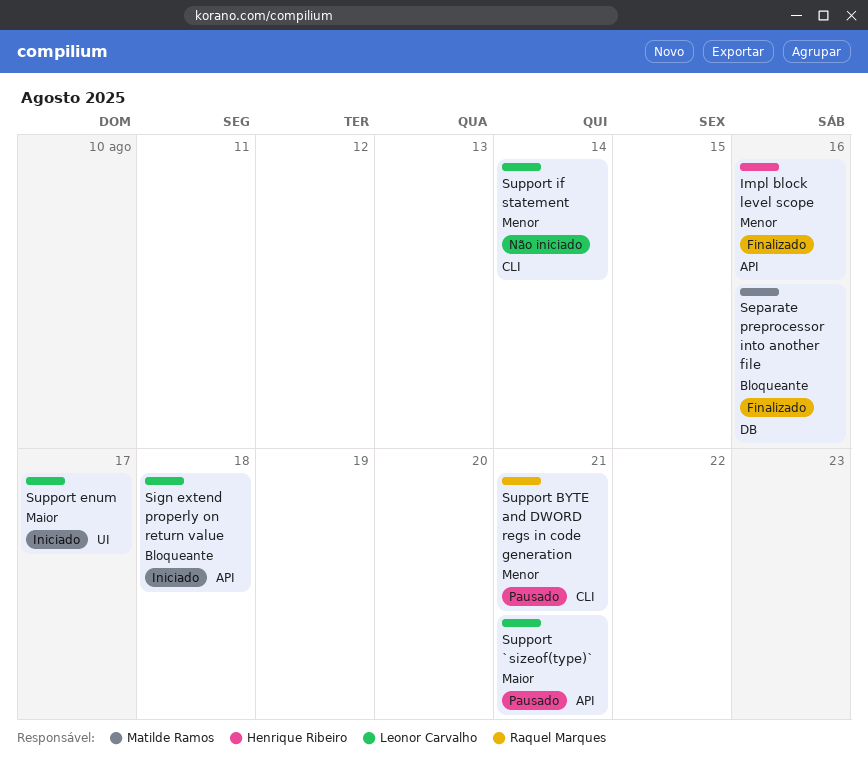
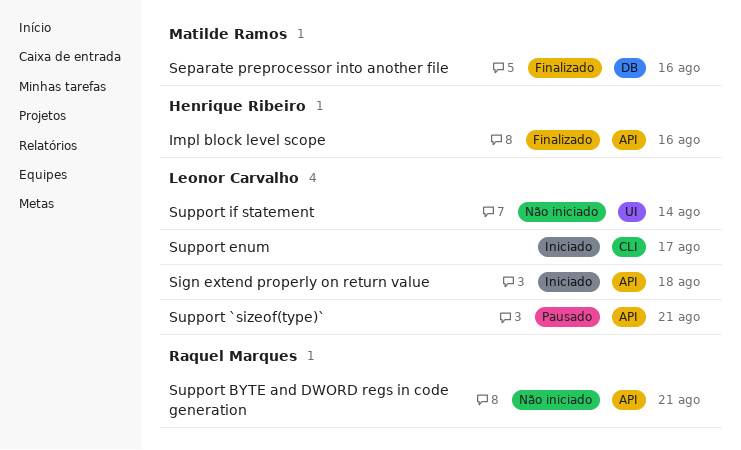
Support BYTE and DWORD regs in code generation, status: Pausado -> Não iniciado
Support BYTE and DWORD regs in code generation, label: CLI -> API
Support enum, label: UI -> CLI
Support if statement, label: CLI -> UI

